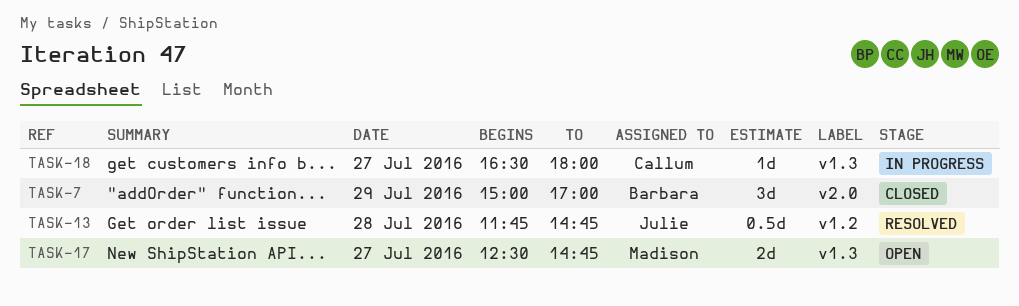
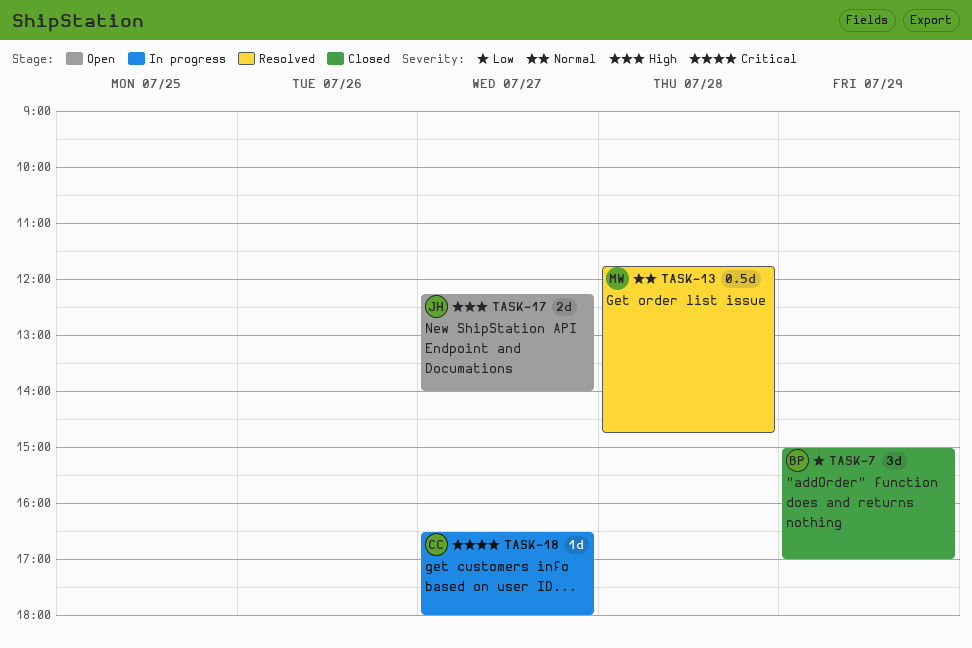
TASK-13, owner: Julie -> Madison
TASK-17, owner: Madison -> Julie
TASK-17, begins: 12:30 -> 12:15
TASK-17, ends: 14:45 -> 14:00

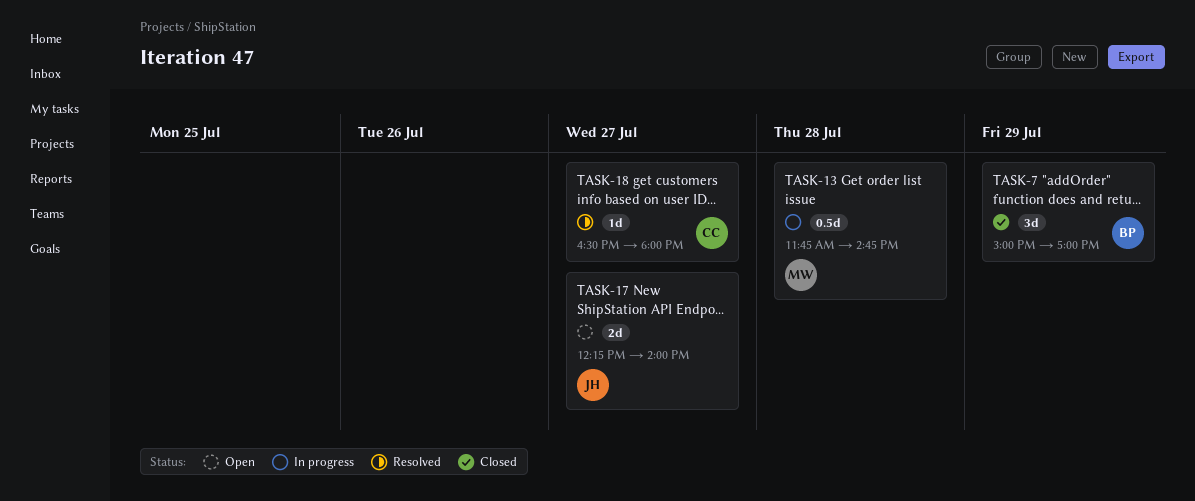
TASK-13, status: Resolved -> In progress
TASK-18, status: In progress -> Resolved

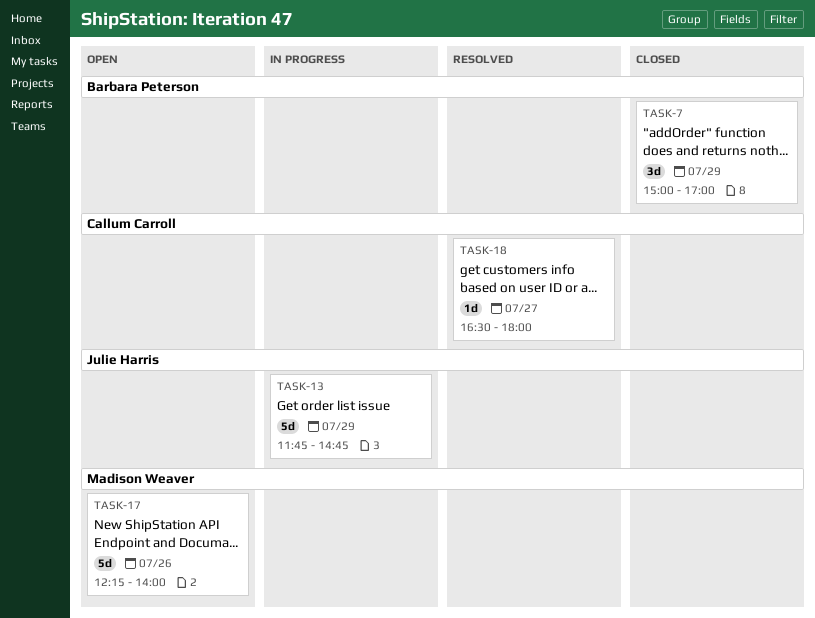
TASK-13, owner: Madison Weaver -> Julie Harris
TASK-13, estimate: 0.5d -> 5d
TASK-13, day: Jul 28 -> Jul 29
TASK-17, owner: Julie Harris -> Madison Weaver
TASK-17, estimate: 2d -> 5d
TASK-17, day: Jul 27 -> Jul 26

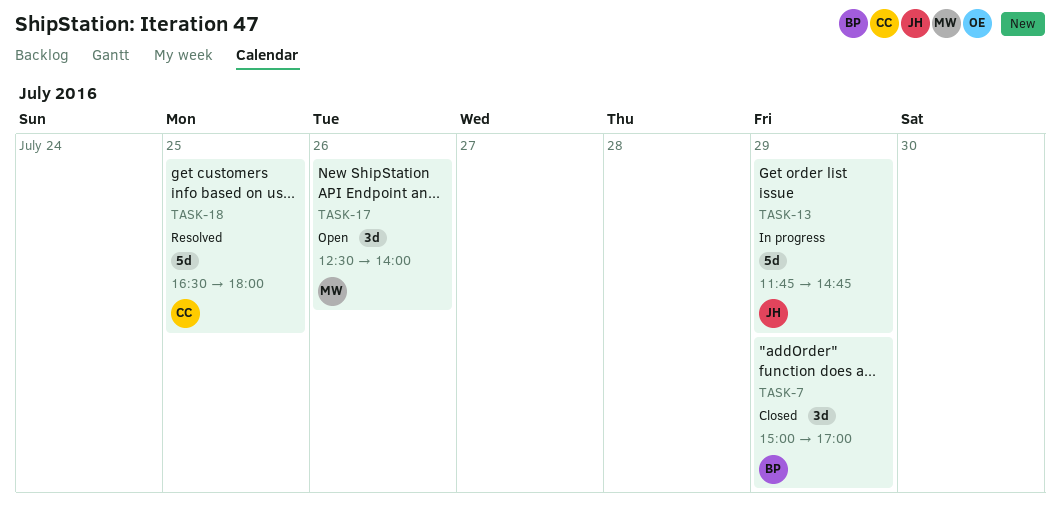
TASK-17, estimate: 5d -> 3d
TASK-17, begins: 12:15 -> 12:30
TASK-18, estimate: 1d -> 5d
TASK-18, day: Jul 27 -> Jul 25

